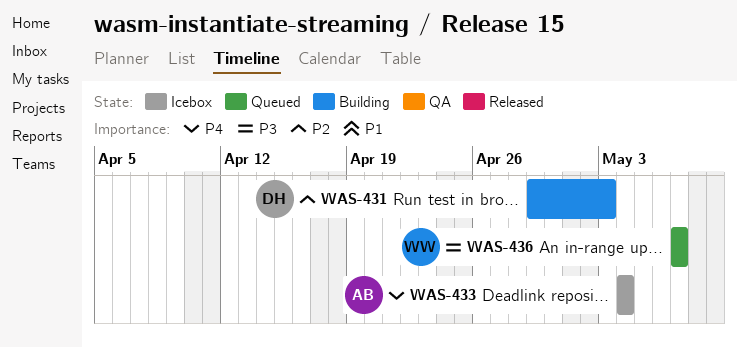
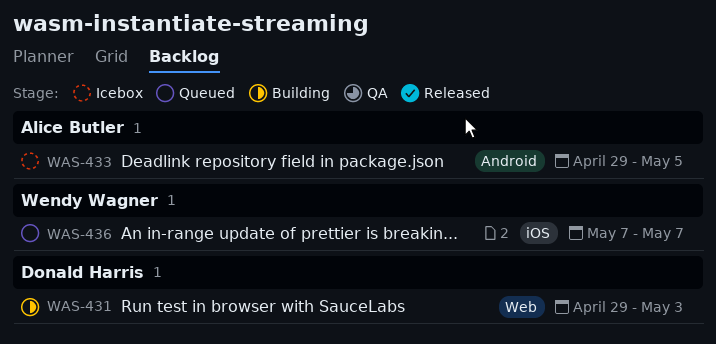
WAS-433, start: May 4 -> Apr 29
WAS-433, due: May 4 -> May 5

